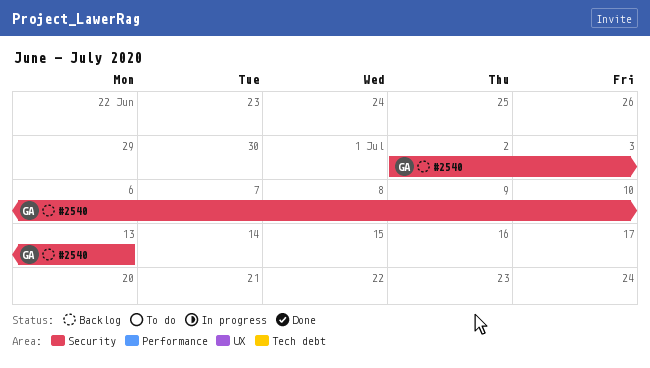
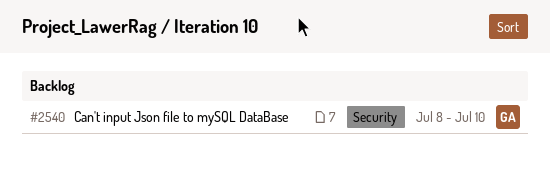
#2540, start: Jul 2 -> Jul 8
#2540, due: Jul 13 -> Jul 10

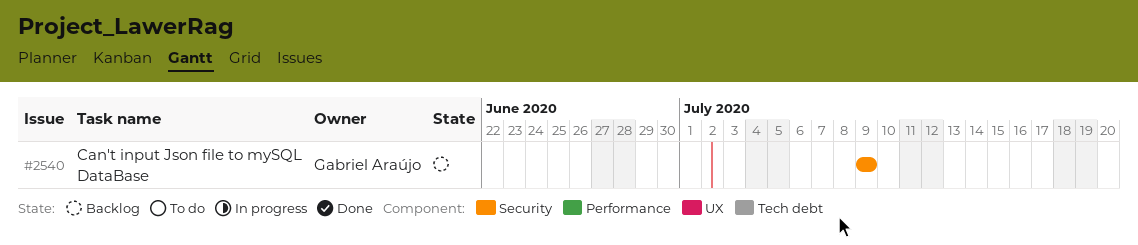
#2540, start: Jul 8 -> Jul 9
#2540, due: Jul 10 -> Jul 9

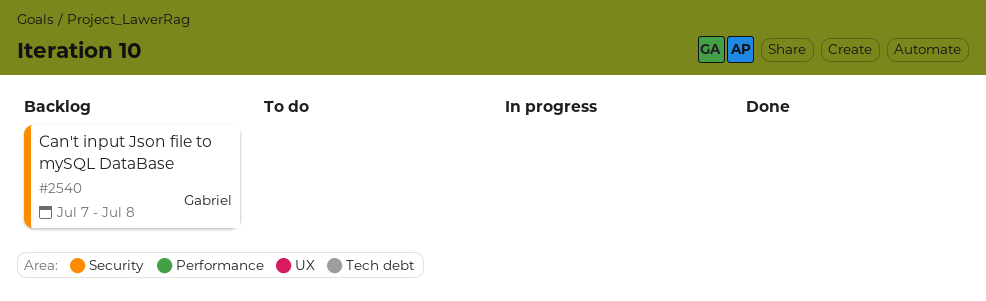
#2540, start: Jul 9 -> Jul 7
#2540, due: Jul 9 -> Jul 8

